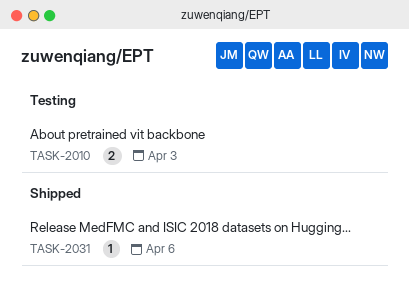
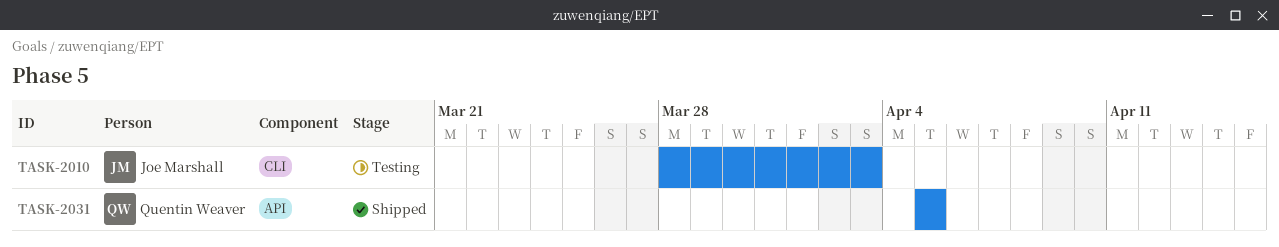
TASK-2031, due: Apr 6 -> Apr 5

